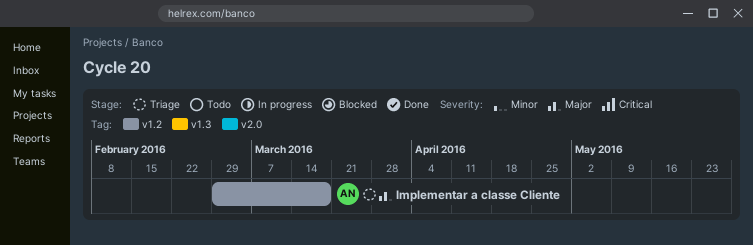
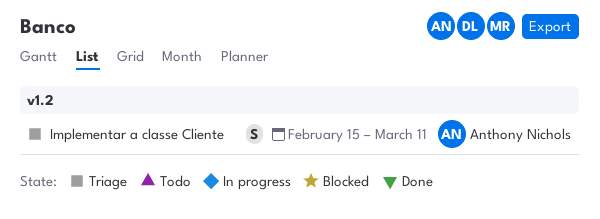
Implementar a classe Cliente, start: Feb 29 -> Feb 15
Implementar a classe Cliente, due: Mar 18 -> Mar 11

